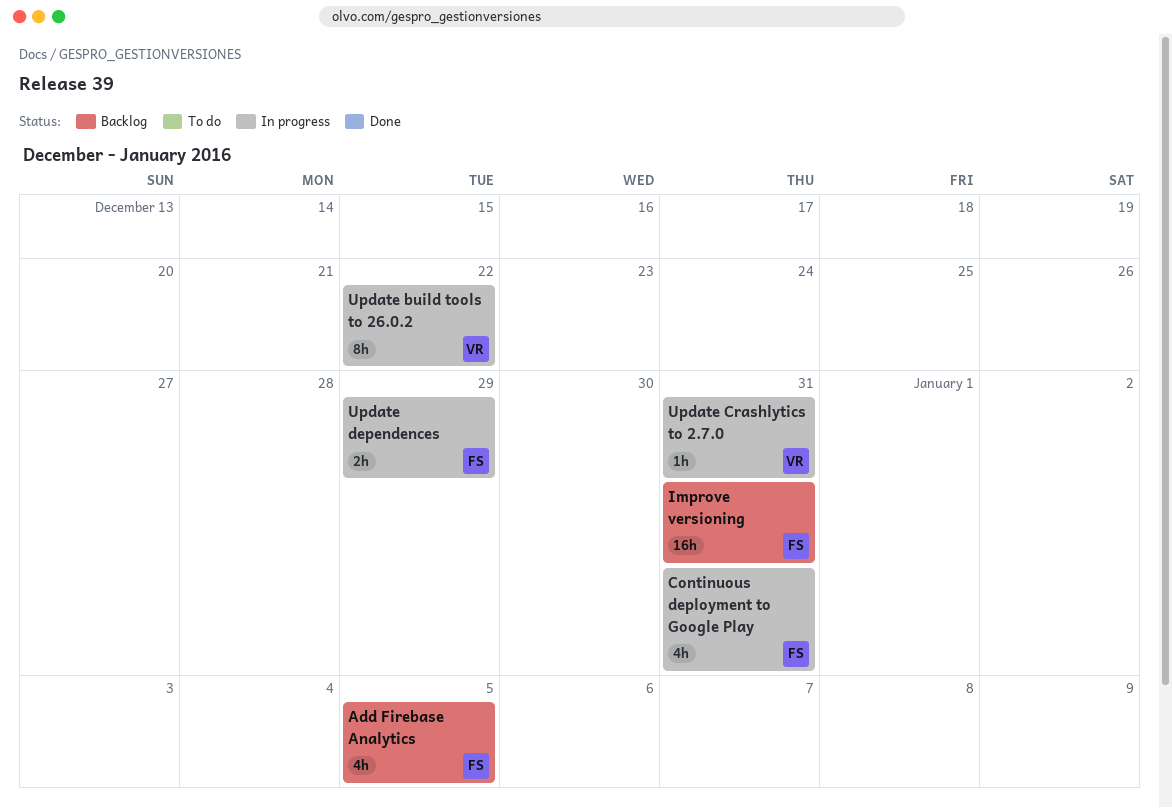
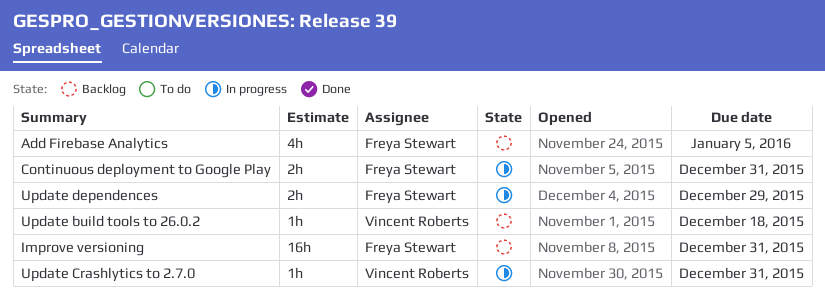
Continuous deployment to Google Play, estimate: 4h -> 2h
Update build tools to 26.0.2, status: In progress -> Backlog
Update build tools to 26.0.2, estimate: 8h -> 1h
Update build tools to 26.0.2, due: Dec 22 -> Dec 18

